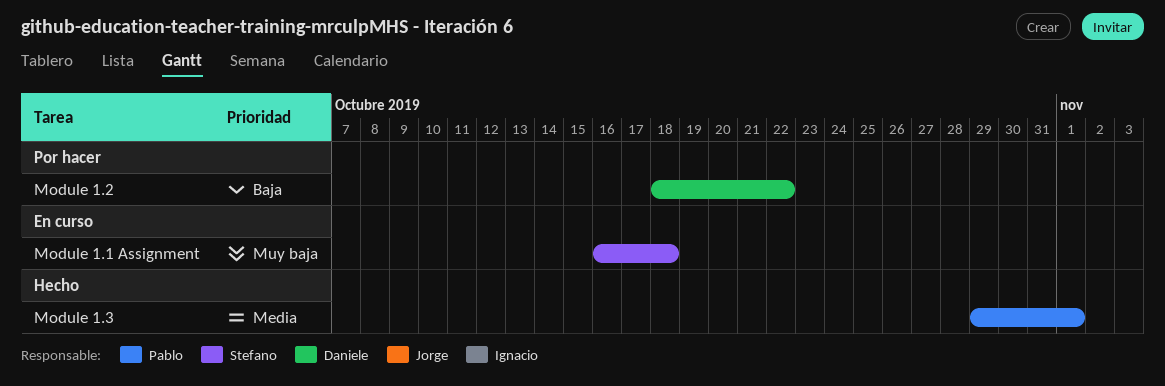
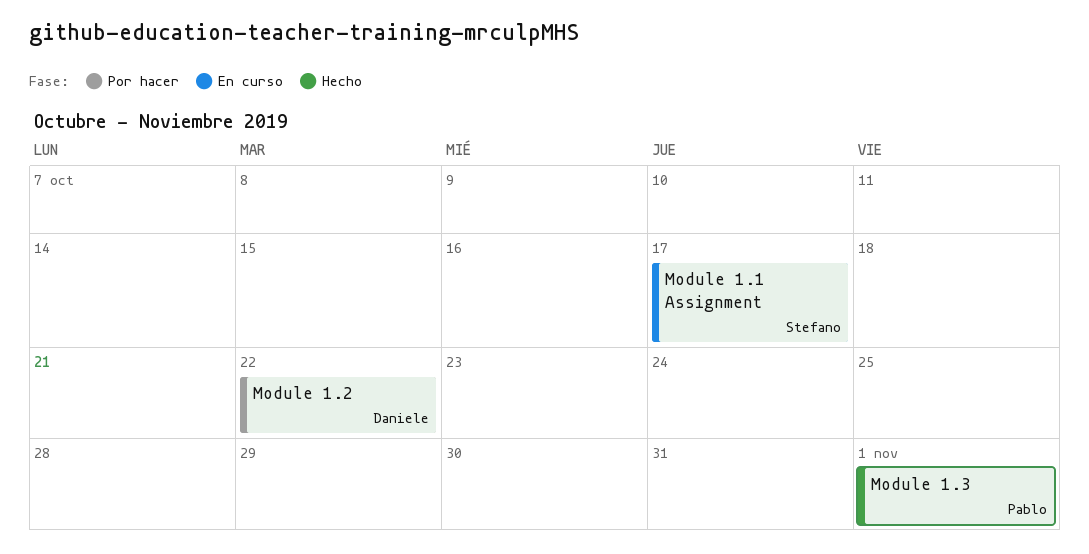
Module 1.1 Assignment, due: Oct 18 -> Oct 17

